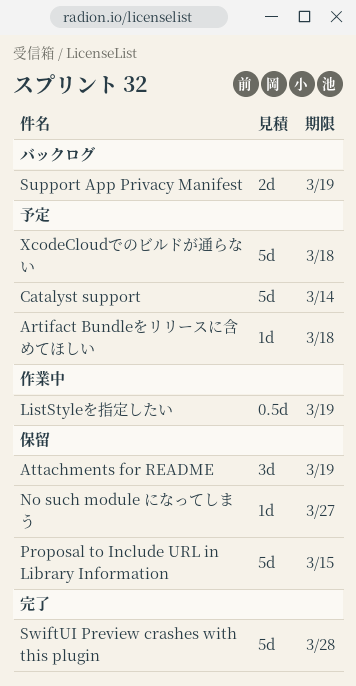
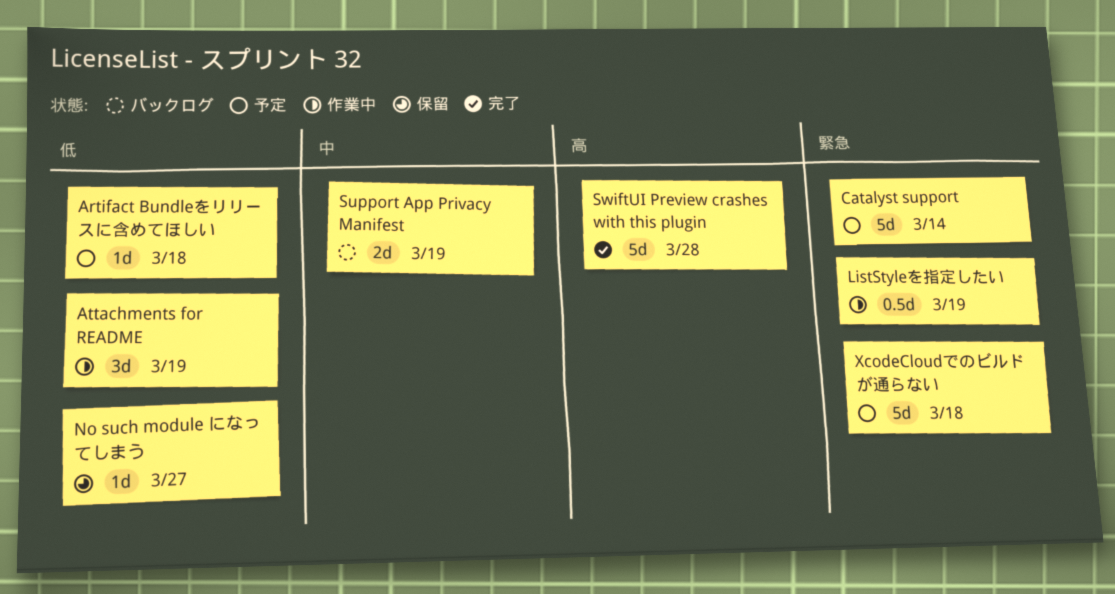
Attachments for README, status: 保留 -> 作業中
Proposal to Include URL in Library Information: present -> none

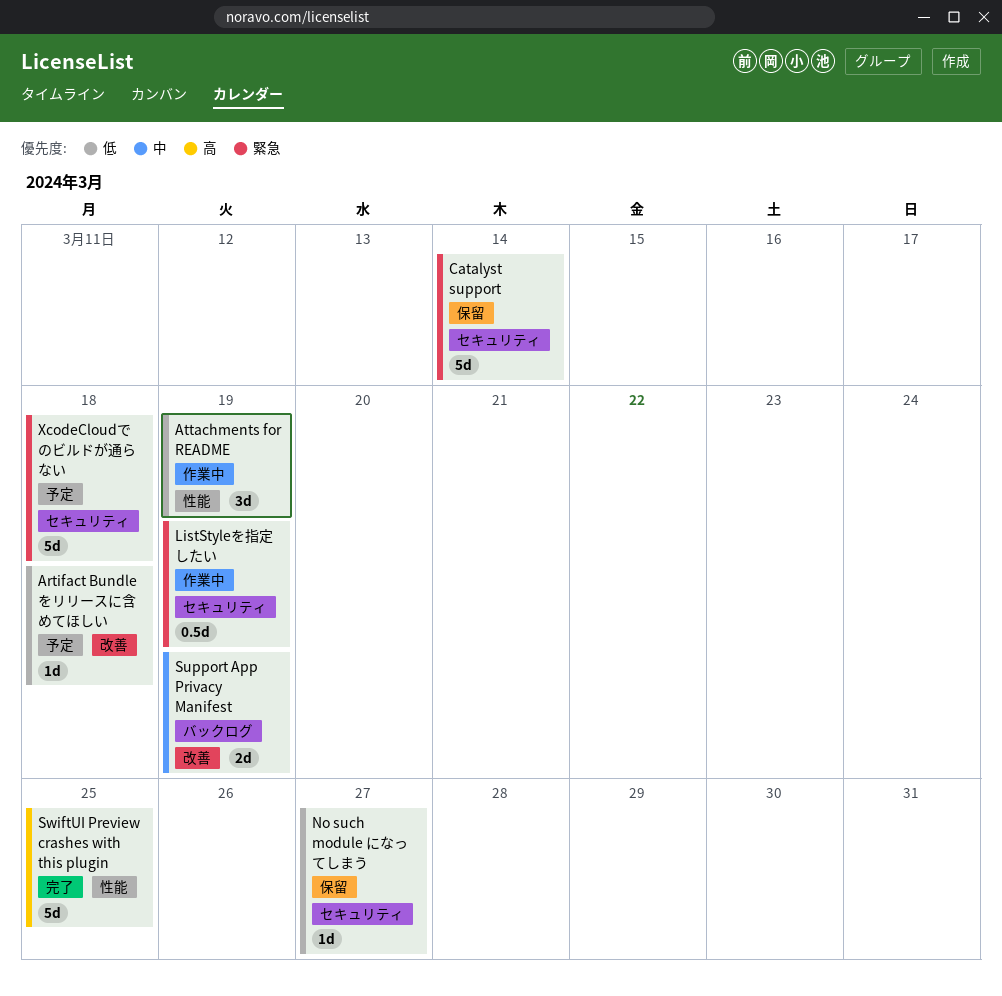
Catalyst support, status: 予定 -> 保留
SwiftUI Preview crashes with this plugin, due: Mar 28 -> Mar 25

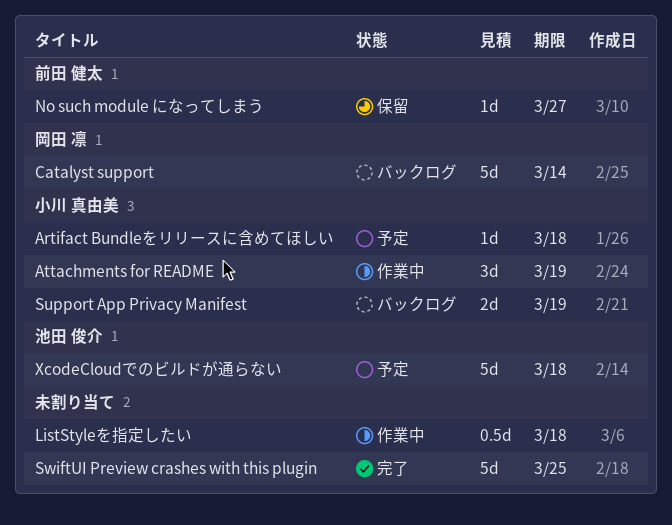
Catalyst support, status: 保留 -> バックログ
ListStyleを指定したい, due: Mar 19 -> Mar 18

